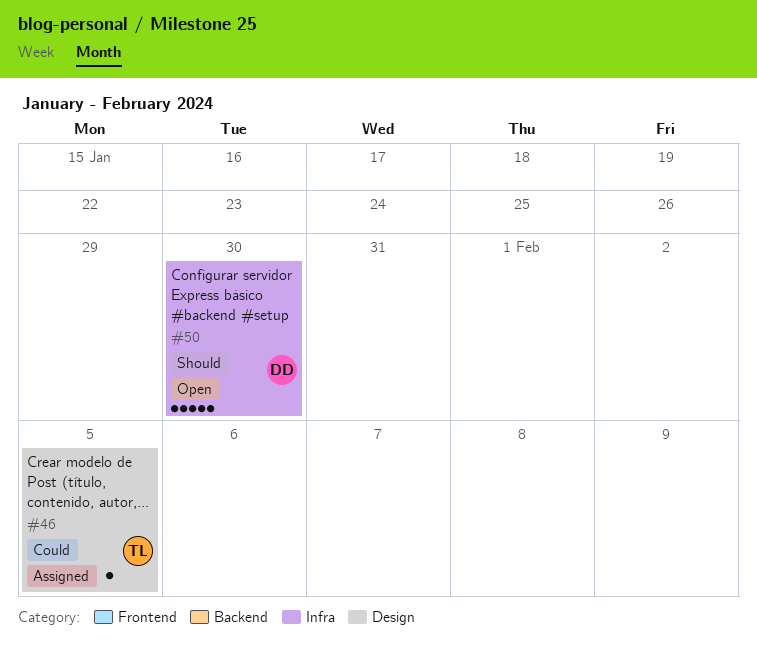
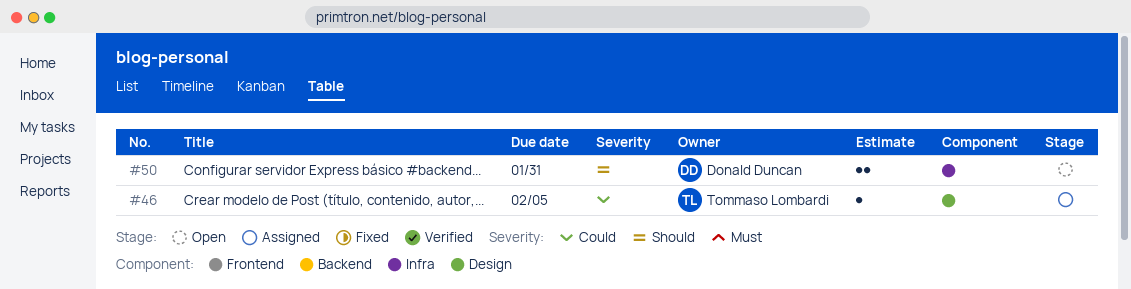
#50, estimate: 5 -> 2
#50, due: Jan 30 -> Jan 31

